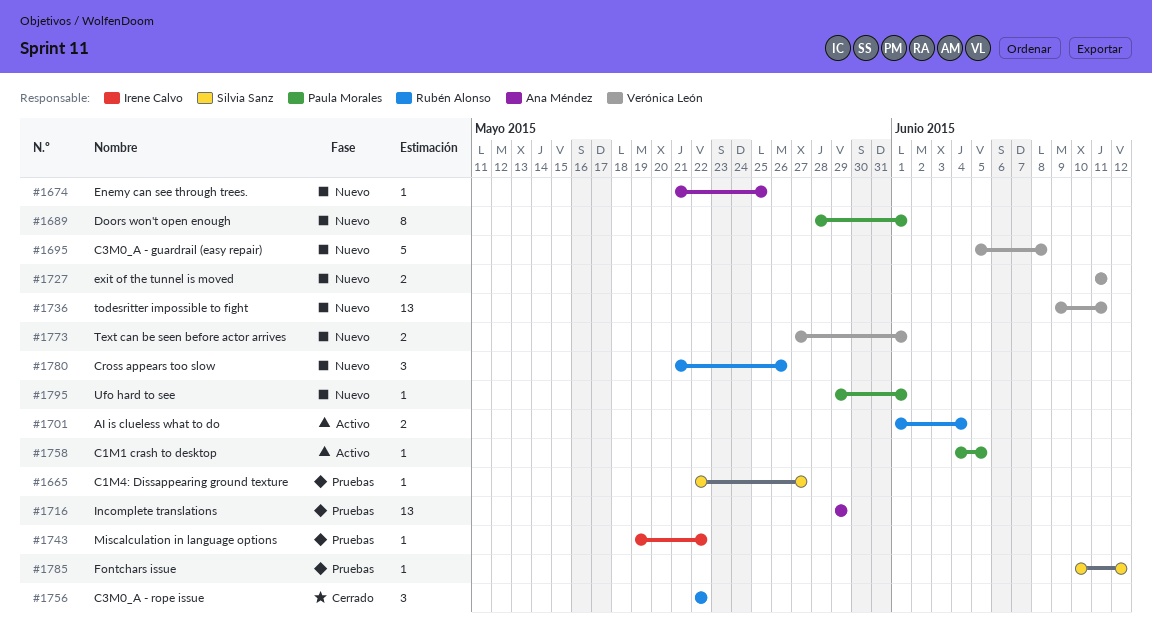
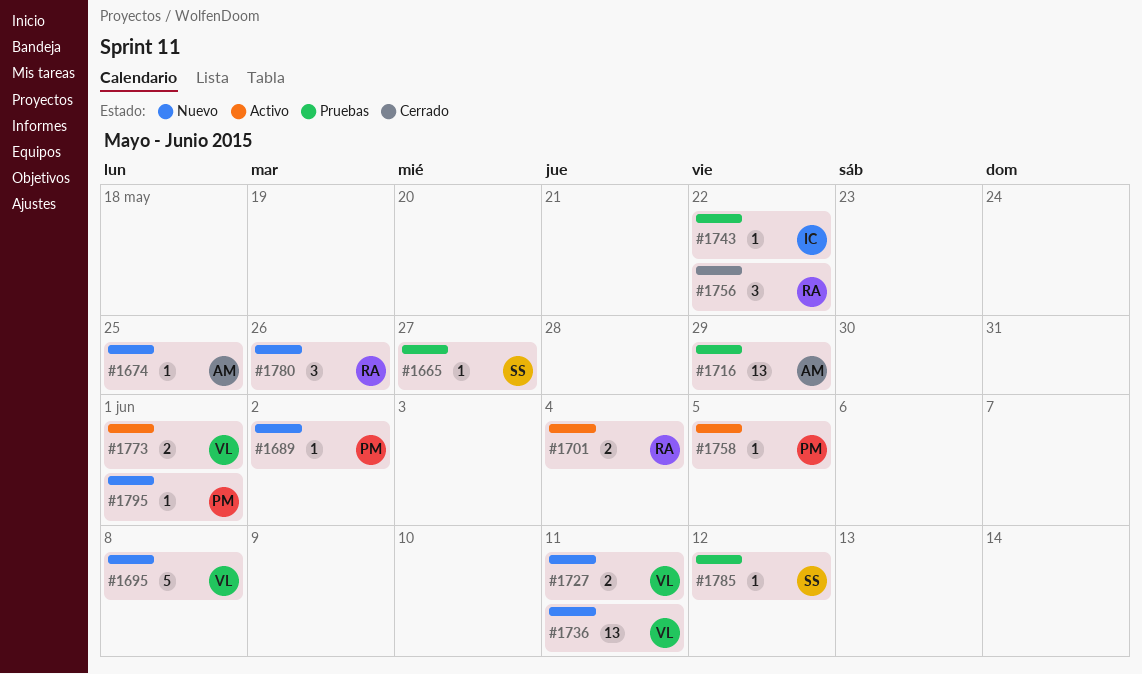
#1689, estimate: 8 -> 1
#1689, due: Jun 1 -> Jun 2
#1773, status: Nuevo -> Activo

